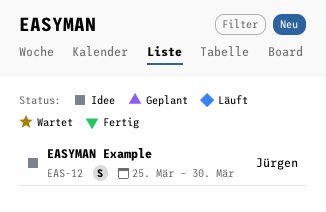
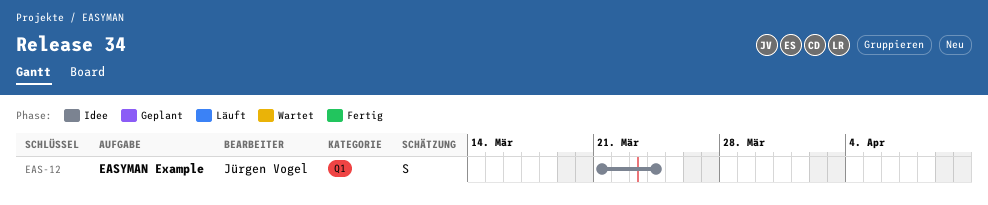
EAS-12, start: Mar 25 -> Mar 21
EAS-12, due: Mar 30 -> Mar 24

